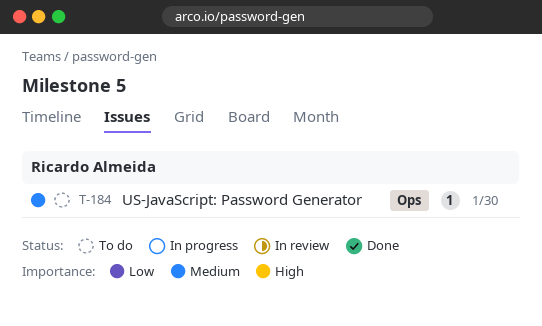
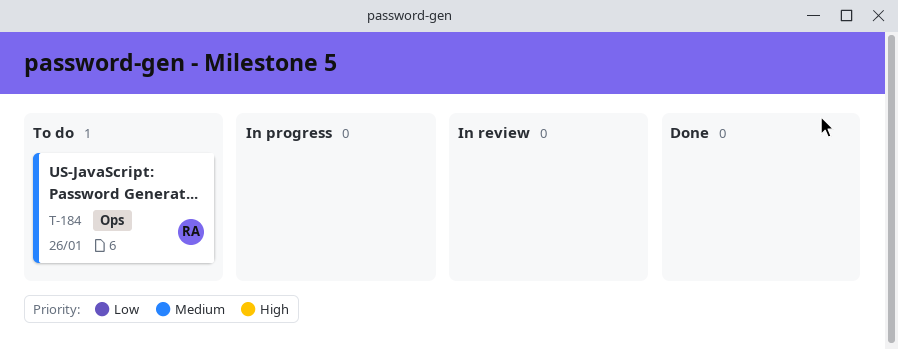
T-184, due: Jan 30 -> Jan 26

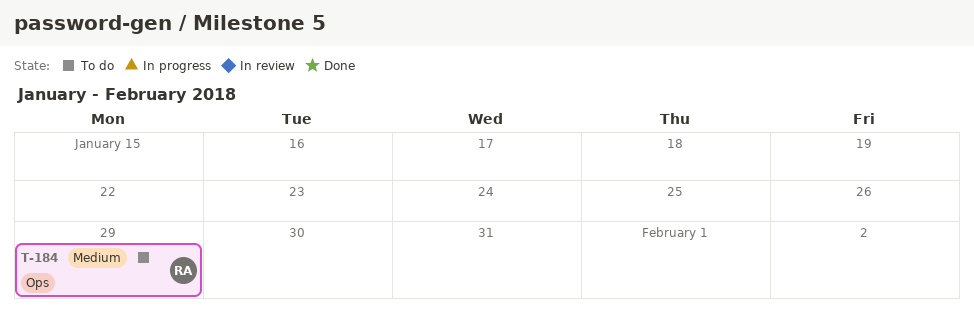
T-184, due: Jan 26 -> Jan 29

